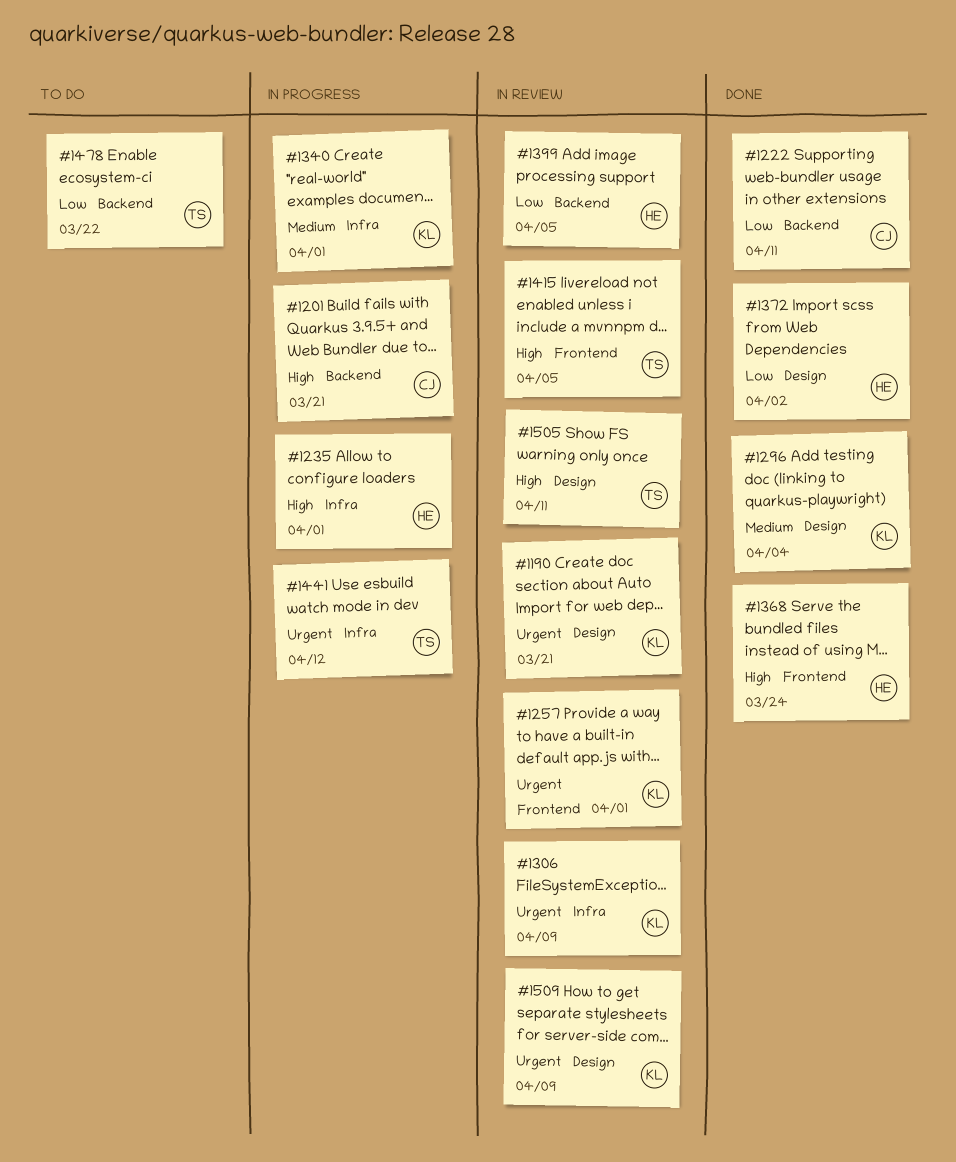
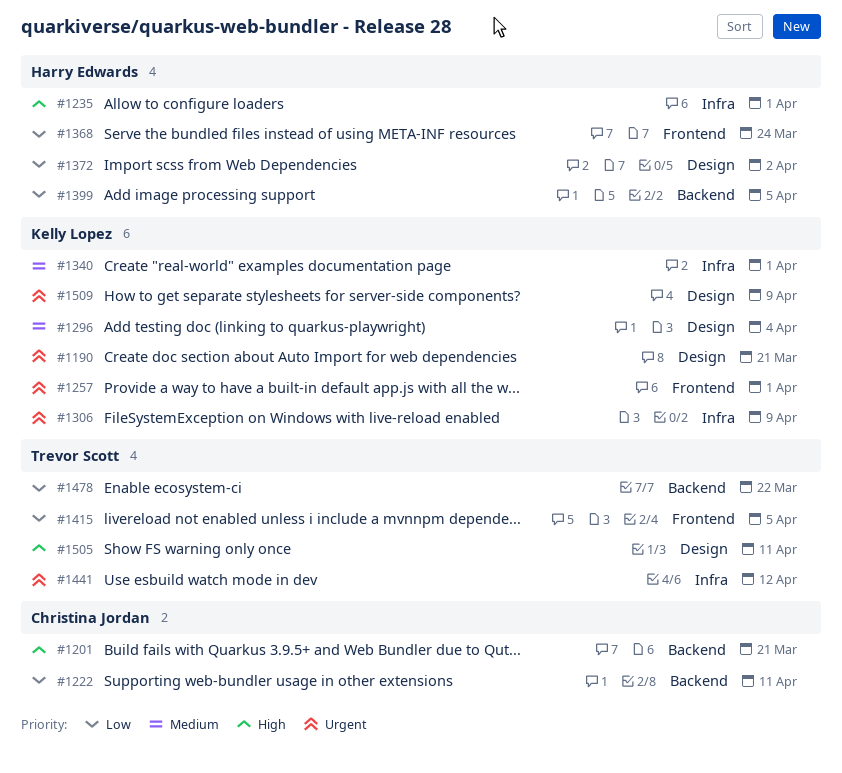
#1368, priority: High -> Low
#1415, priority: High -> Low

